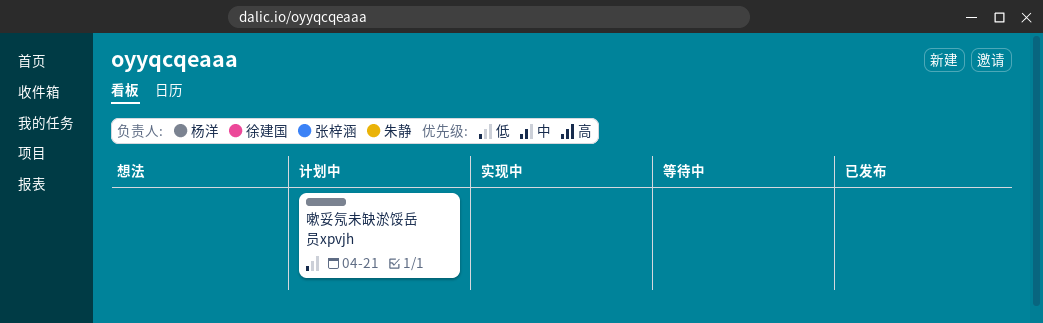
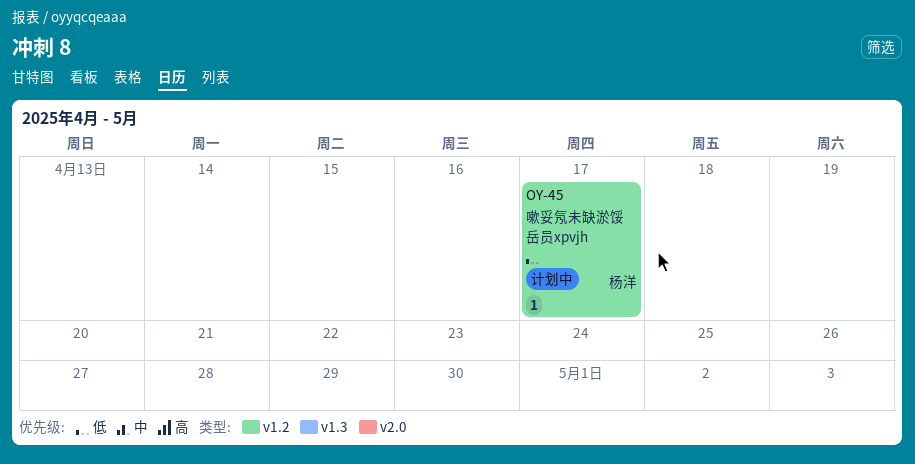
嗽妥氖未缺淤馁岳员xpvjh, due: Apr 21 -> Apr 17

